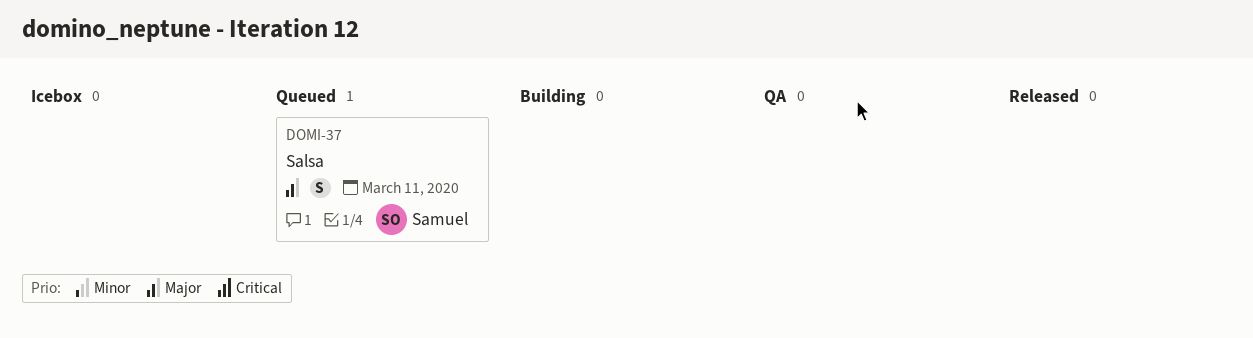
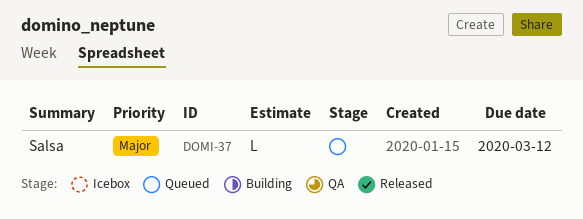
DOMI-37, estimate: S -> L
DOMI-37, due: Mar 11 -> Mar 12

